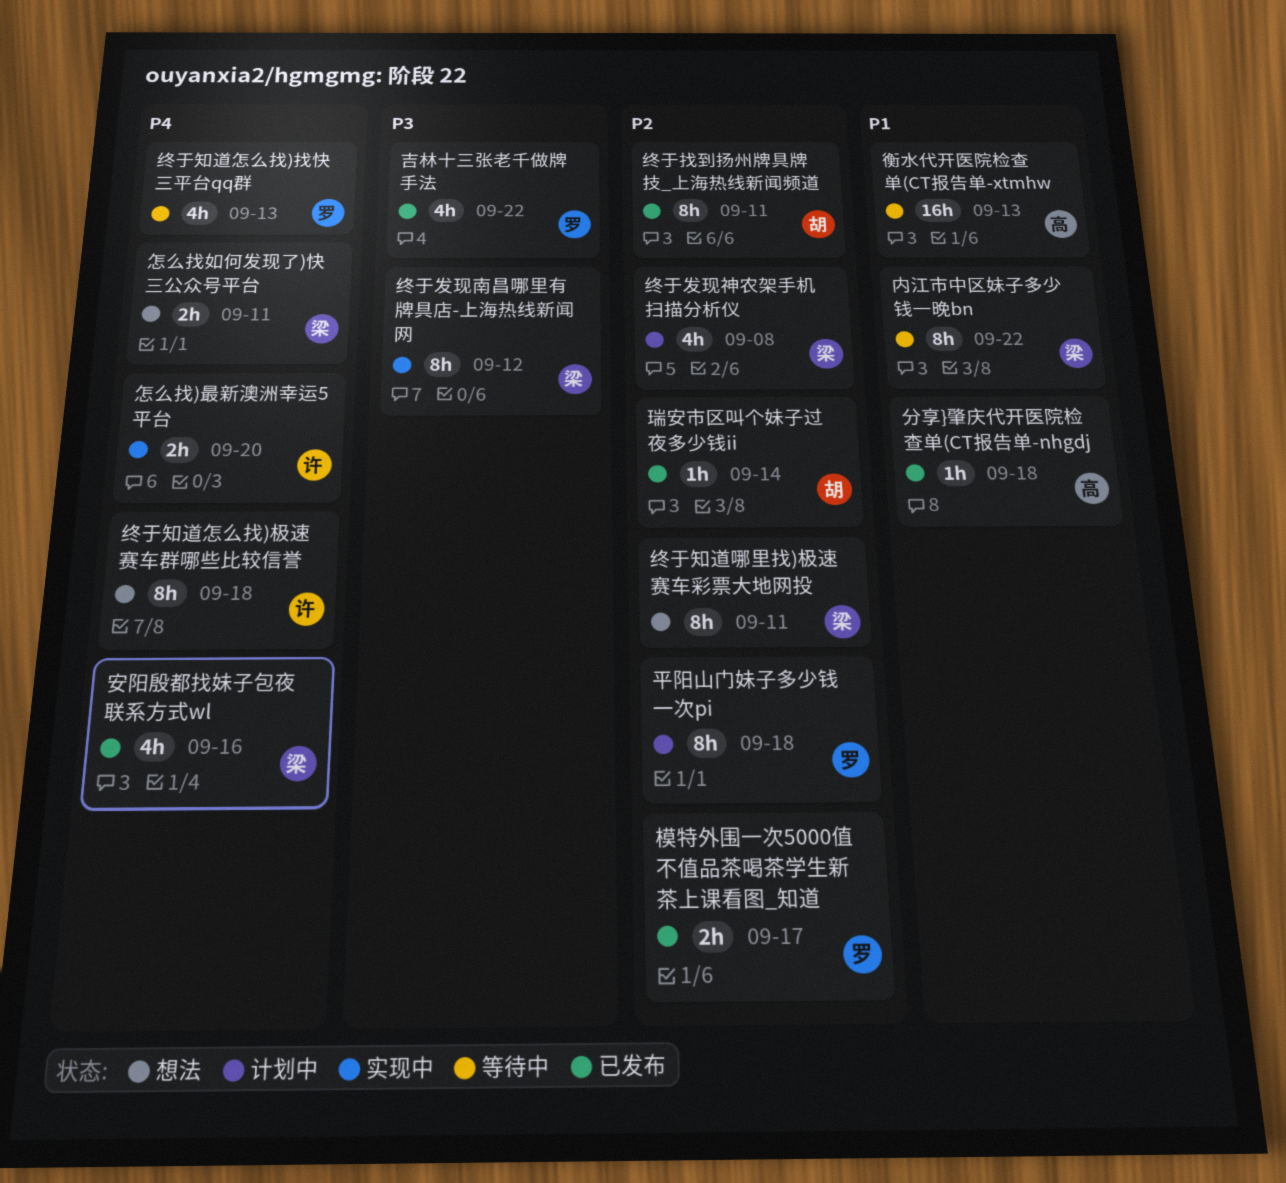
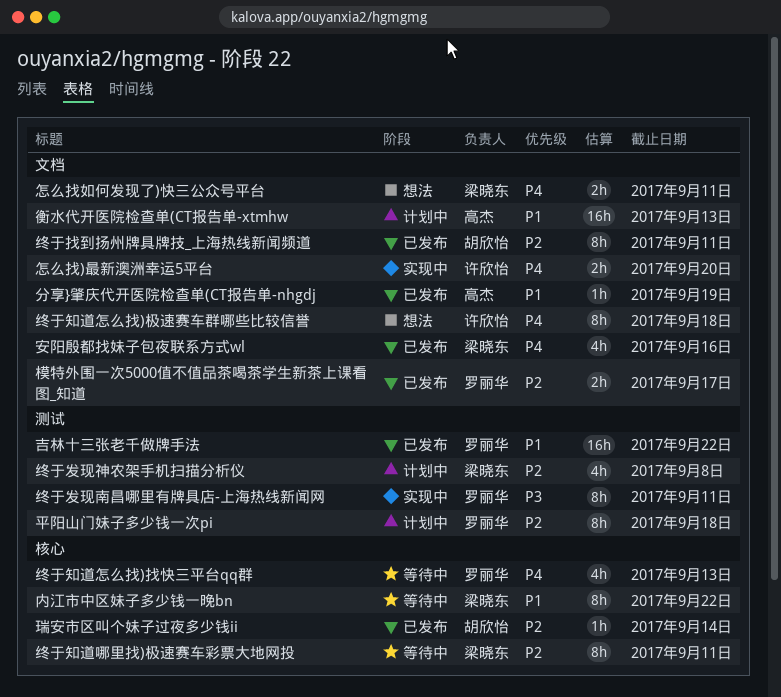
分享}肇庆代开医院检查单(CT报告单-nhgdj, due: Sep 18 -> Sep 19
吉林十三张老千做牌手法, priority: P3 -> P1
吉林十三张老千做牌手法, estimate: 4h -> 16h
终于发现南昌哪里有牌具店-上海热线新闻网, owner: 梁晓东 -> 罗丽华
终于发现南昌哪里有牌具店-上海热线新闻网, due: Sep 12 -> Sep 11
终于知道哪里找)极速赛车彩票大地网投, status: 想法 -> 等待中
衡水代开医院检查单(CT报告单-xtmhw, status: 等待中 -> 计划中

